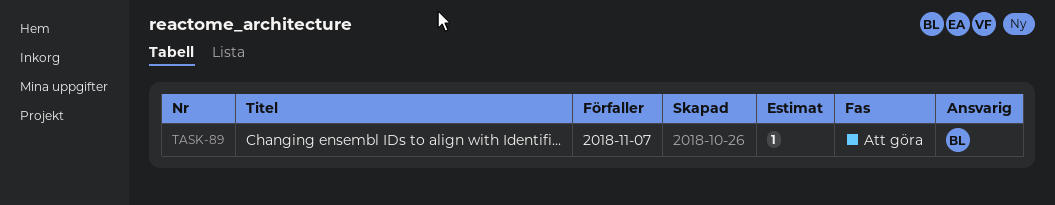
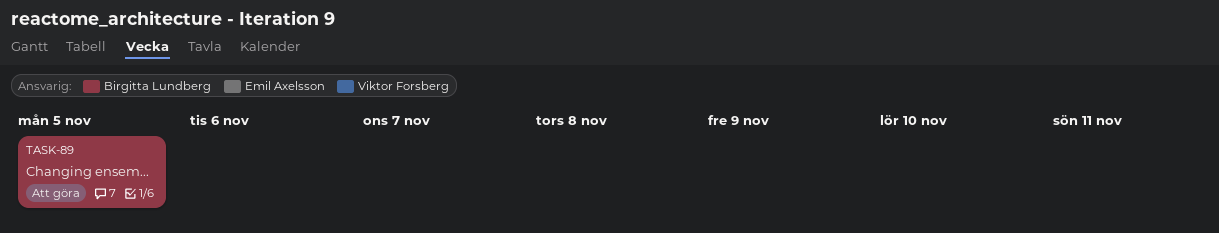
TASK-89, due: Nov 7 -> Nov 5

